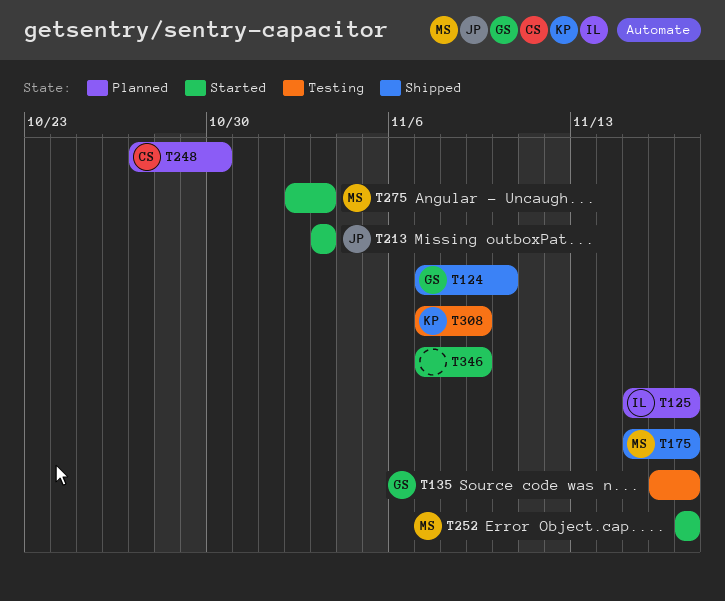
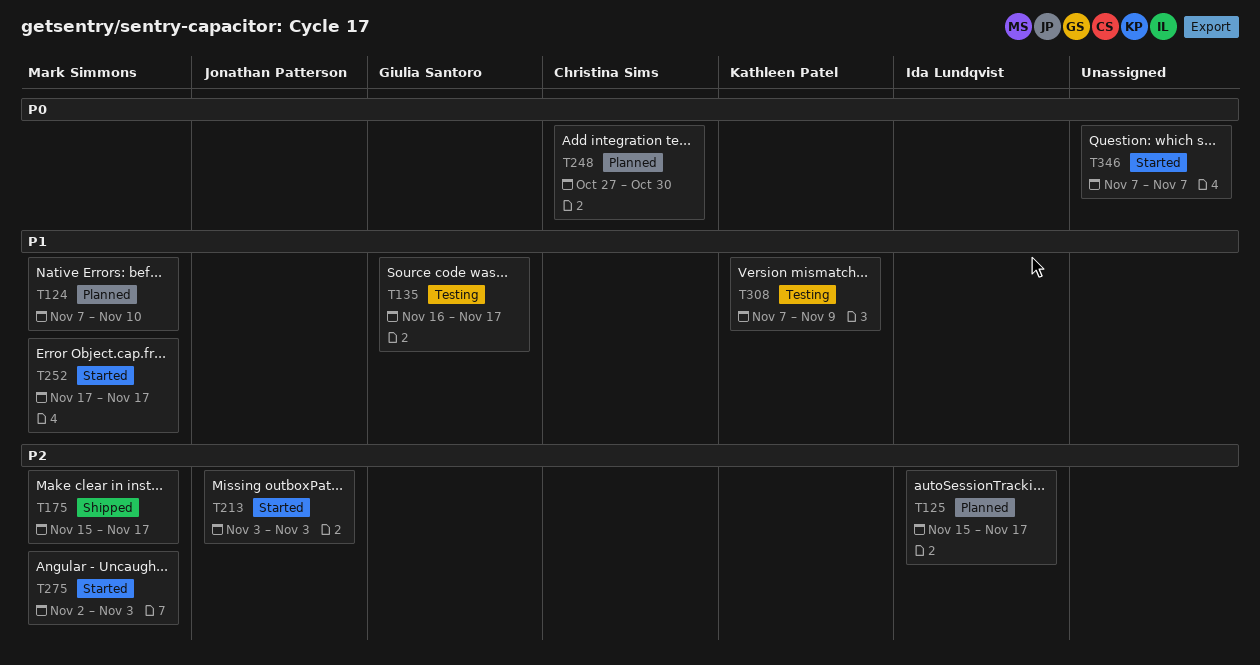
T124, status: Shipped -> Planned
T124, owner: Giulia Santoro -> Mark Simmons
T346, due: Nov 9 -> Nov 7

